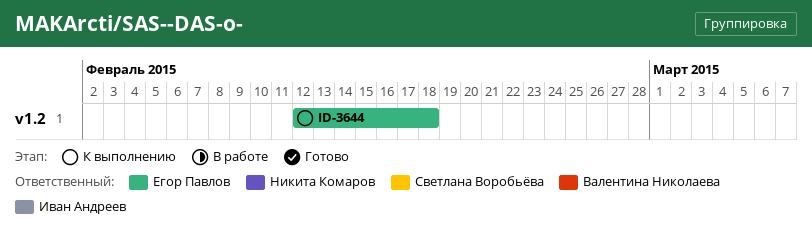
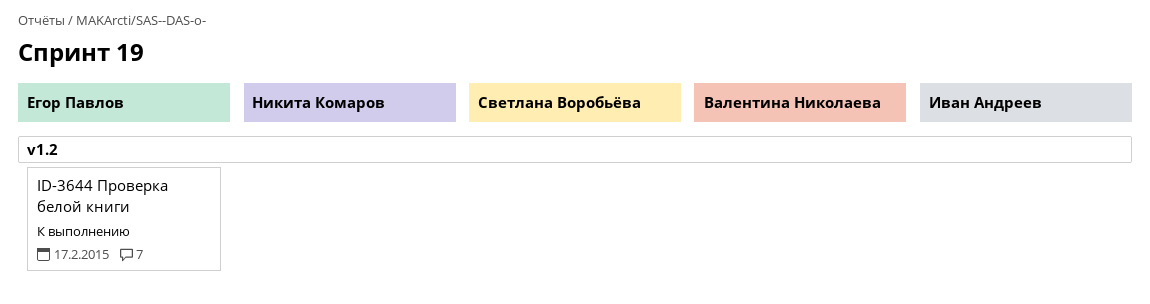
ID-3644, due: Feb 18 -> Feb 17

